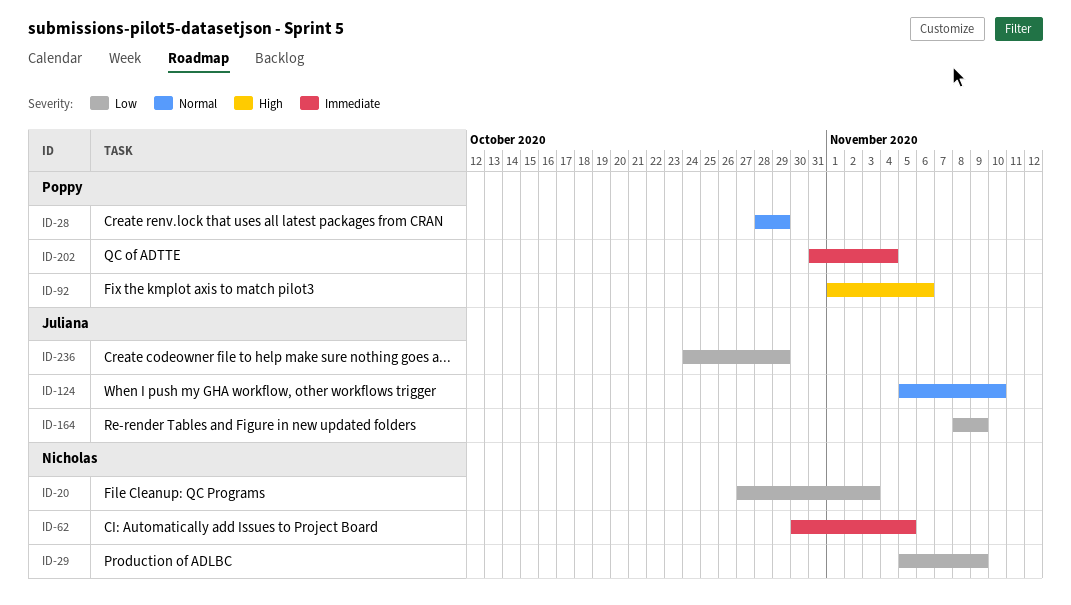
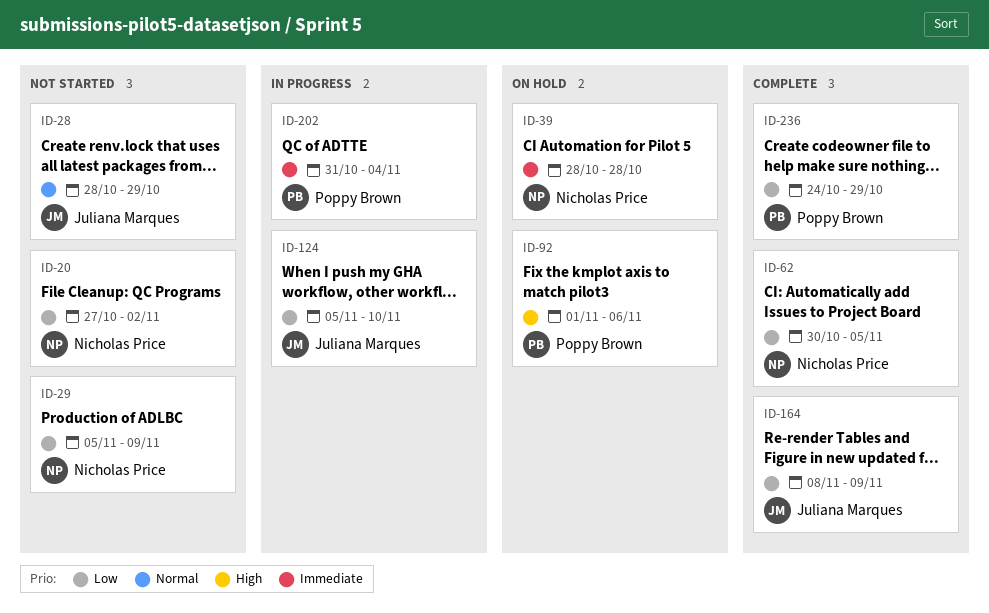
ID-20, due: Nov 3 -> Nov 2
ID-28, owner: Poppy Brown -> Juliana Marques
ID-39: none -> present
ID-62, priority: Immediate -> Low
ID-124, priority: Normal -> Low
ID-236, owner: Juliana Marques -> Poppy Brown

